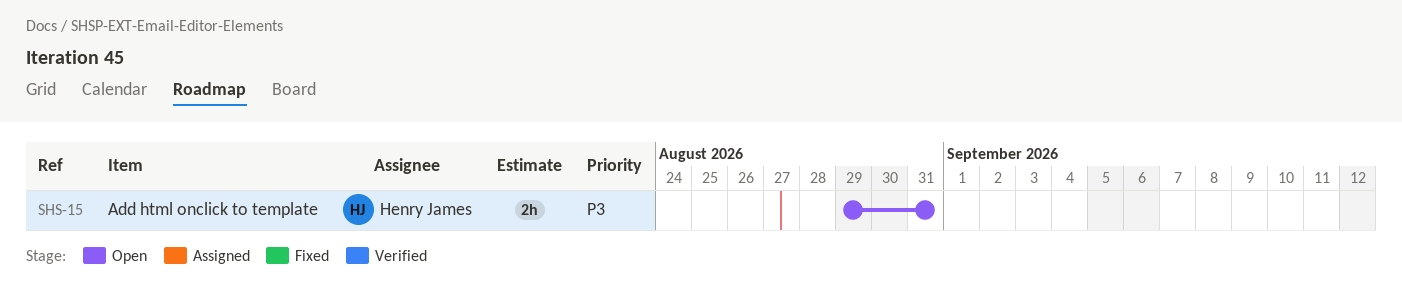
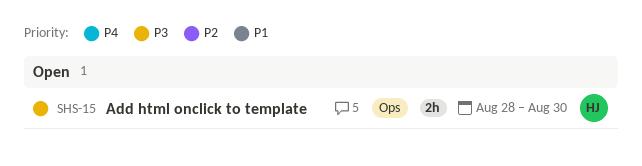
SHS-15, start: Aug 29 -> Aug 28
SHS-15, due: Aug 31 -> Aug 30

